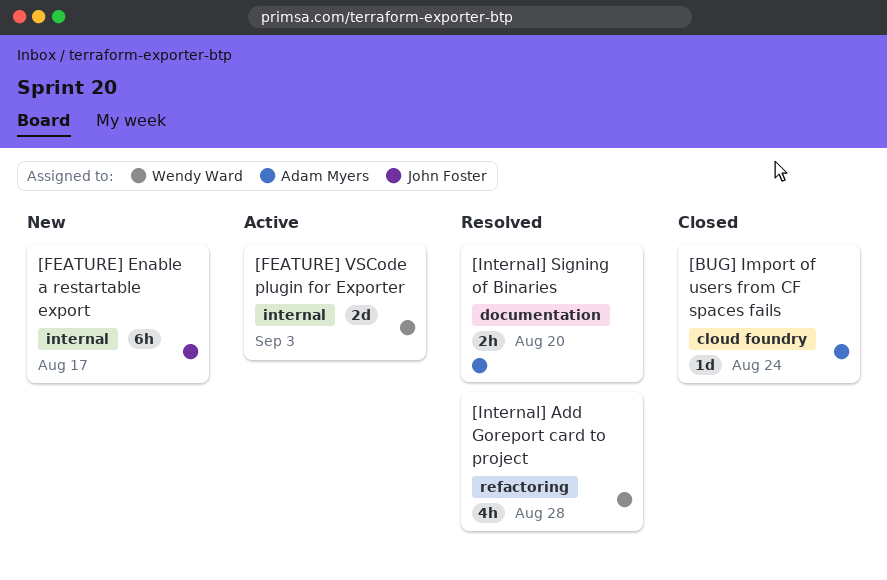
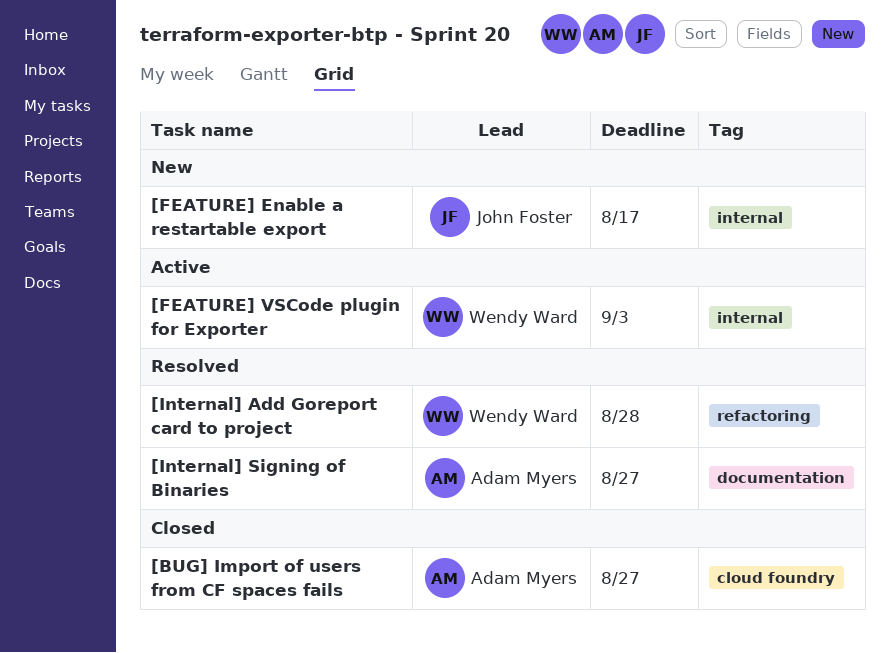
[BUG] Import of users from CF spaces fails, due: Aug 24 -> Aug 27
[Internal] Signing of Binaries, due: Aug 20 -> Aug 27

